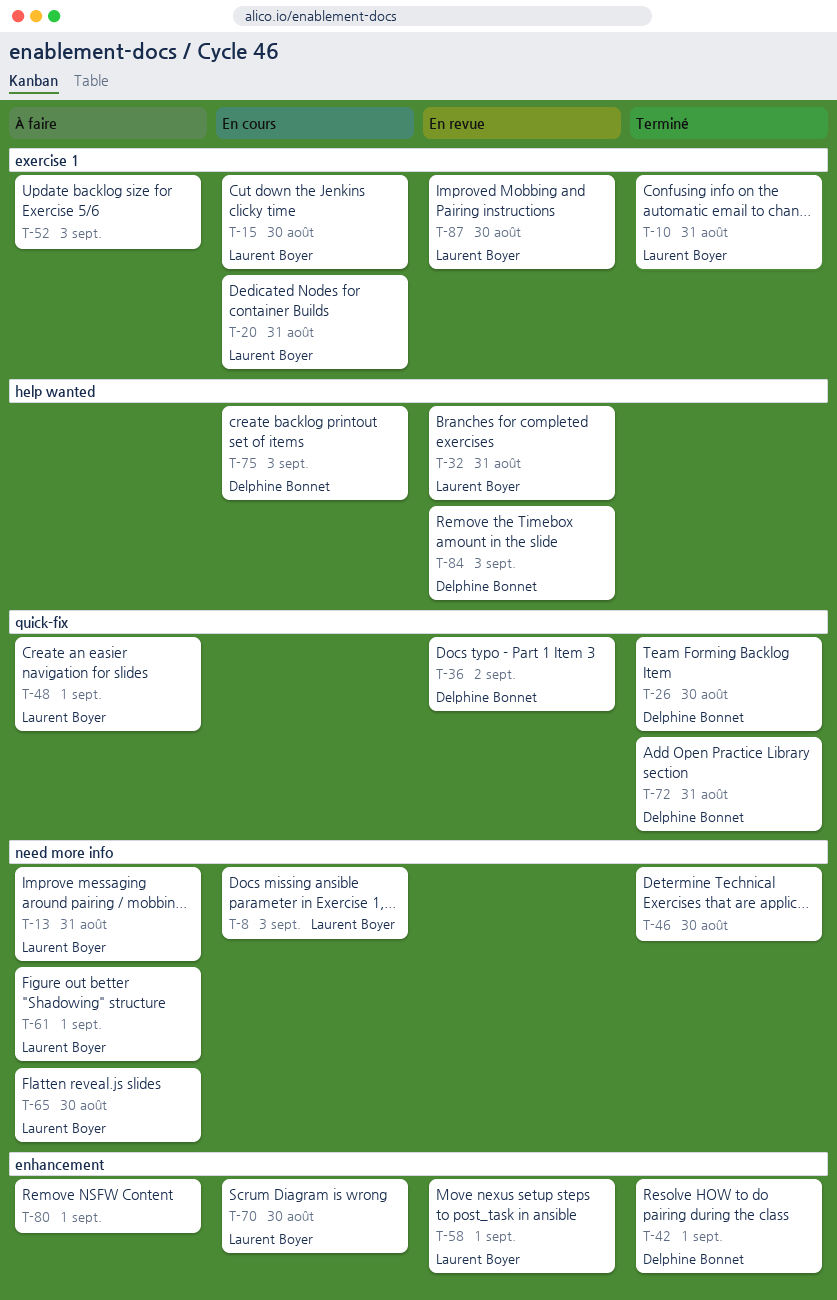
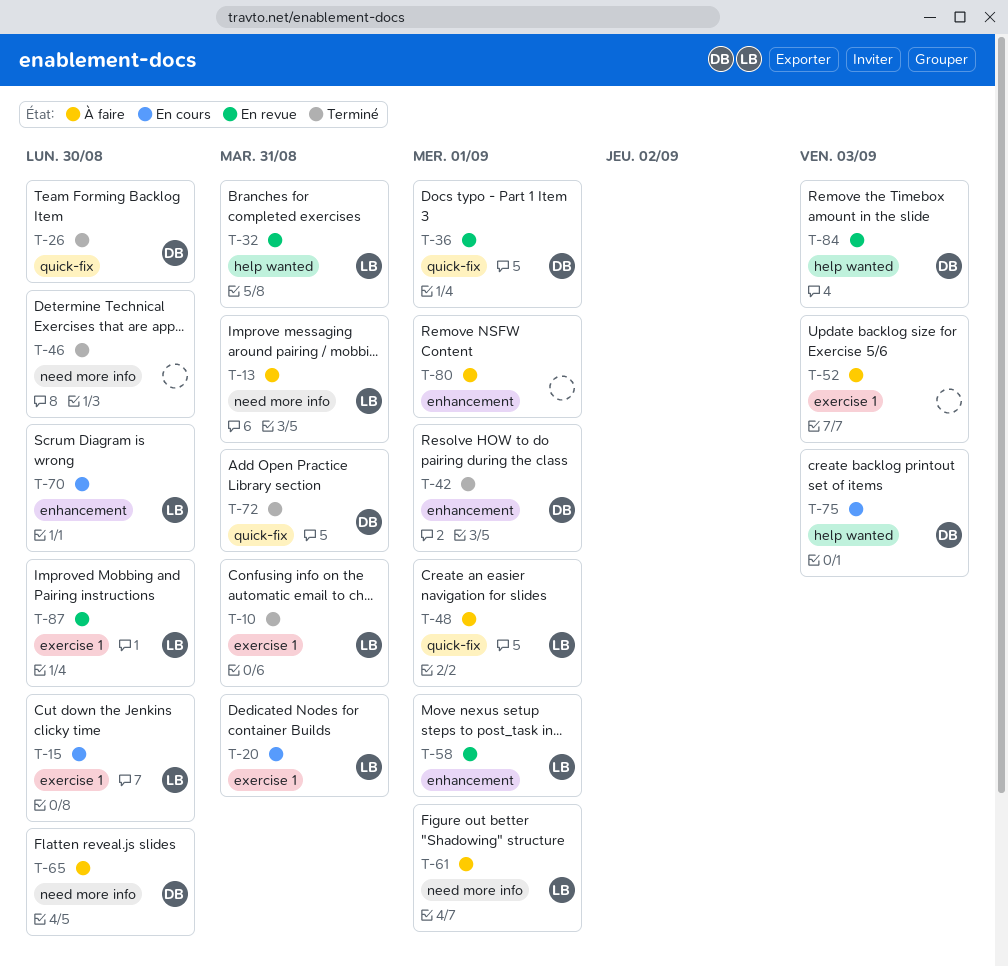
T-8: present -> none
T-36, due: Sep 2 -> Sep 1
T-65, owner: Laurent Boyer -> Delphine Bonnet

